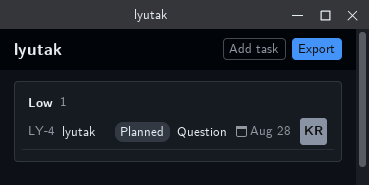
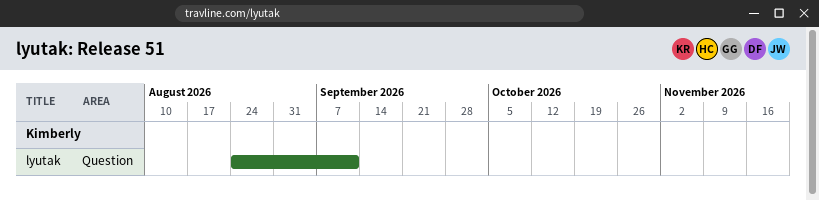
lyutak, due: Aug 28 -> Sep 11

